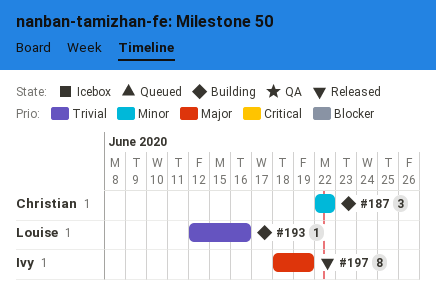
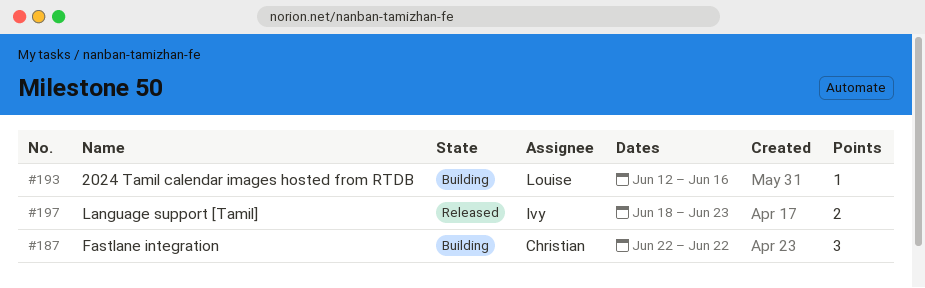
#197, estimate: 8 -> 2
#197, due: Jun 19 -> Jun 23

